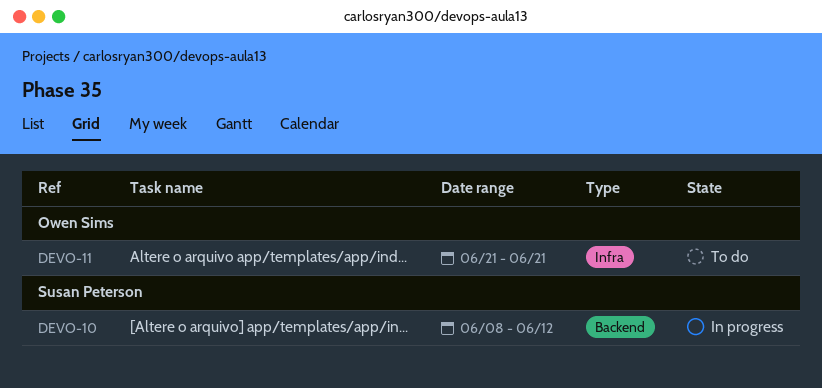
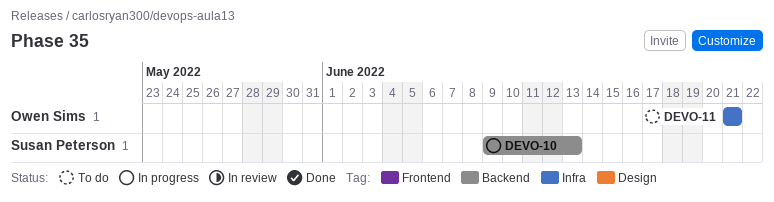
DEVO-10, start: Jun 8 -> Jun 9
DEVO-10, due: Jun 12 -> Jun 13

